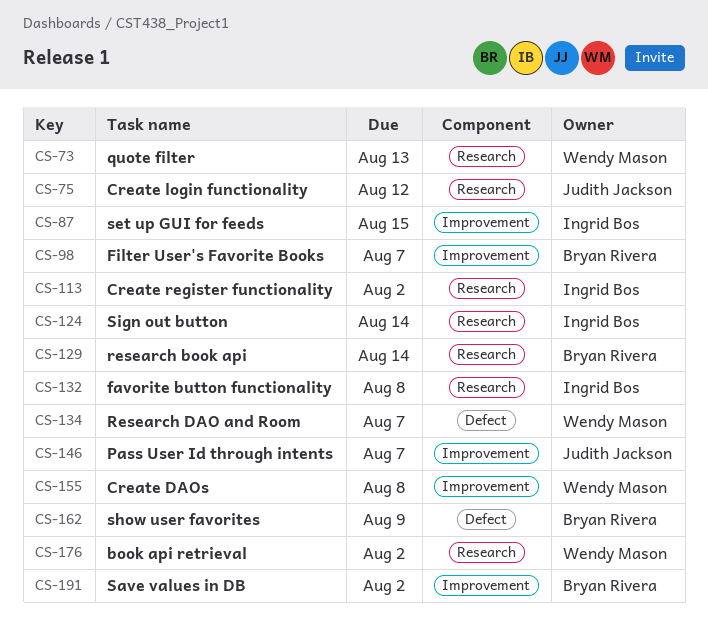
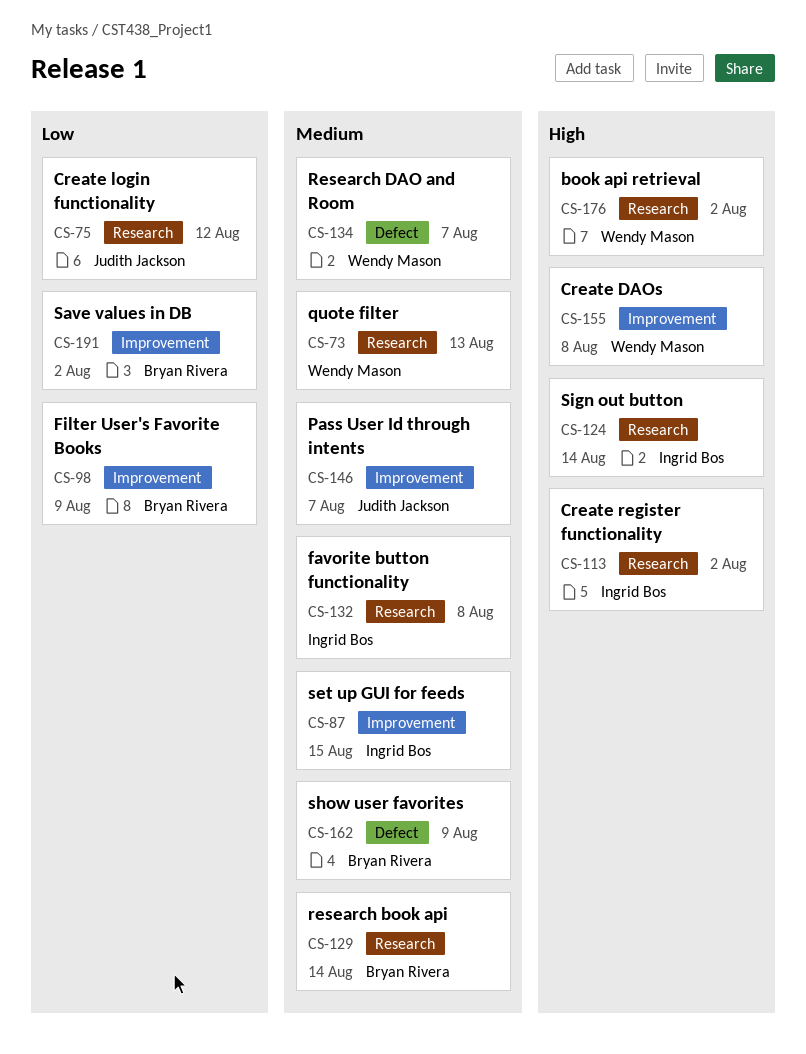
CS-98, due: Aug 7 -> Aug 9

